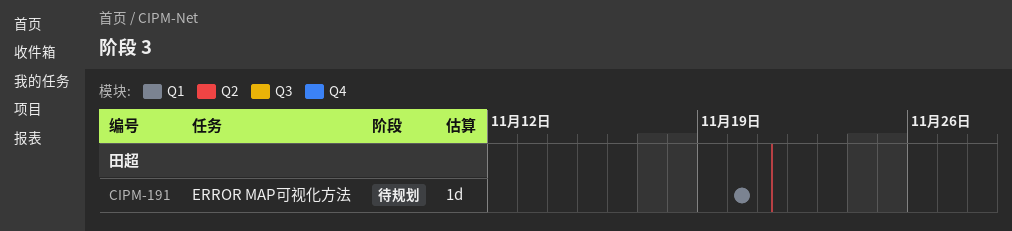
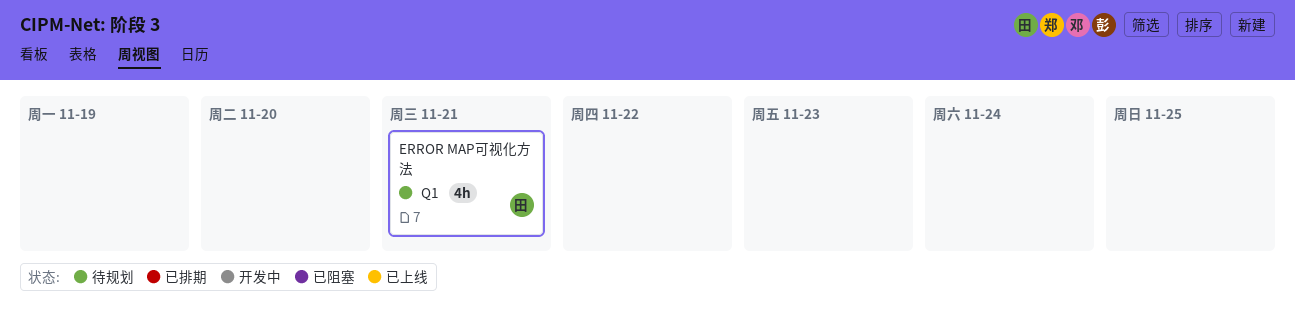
ERROR MAP可视化方法, estimate: 1d -> 4h
ERROR MAP可视化方法, due: Nov 20 -> Nov 21

